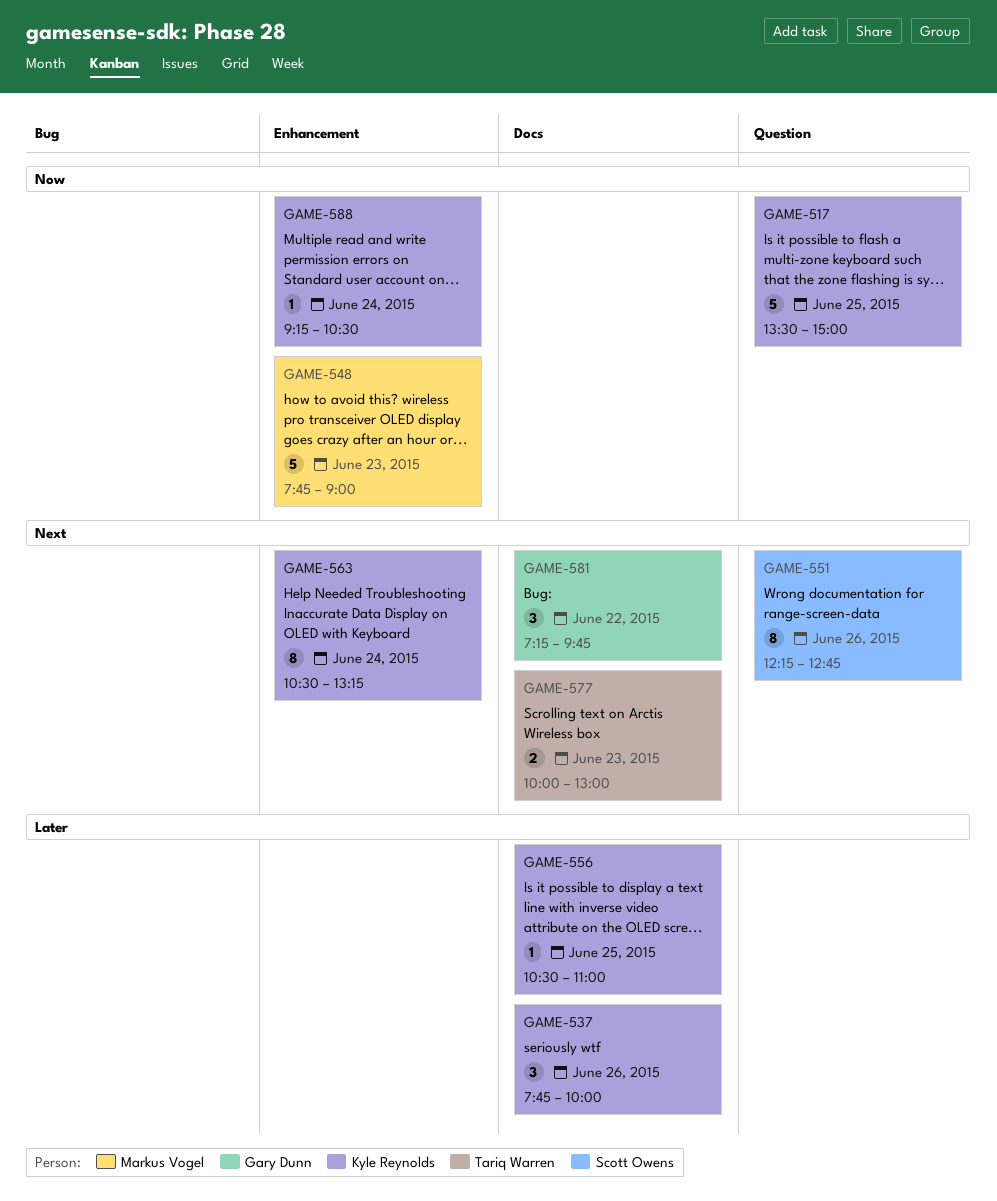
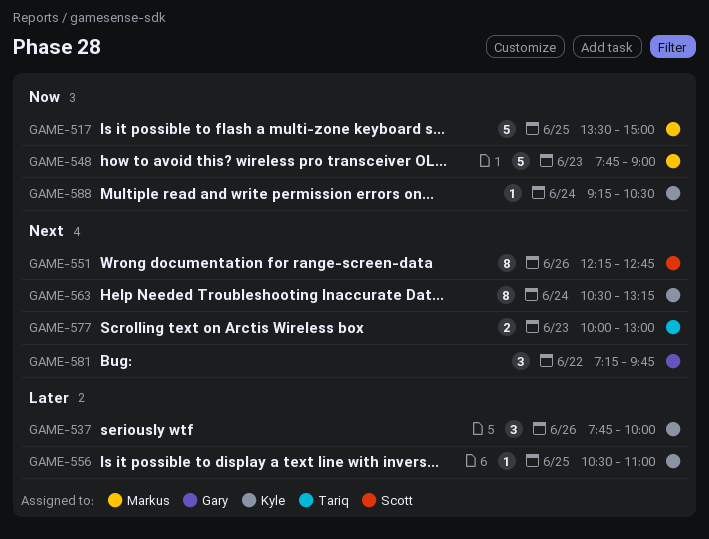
GAME-517, owner: Kyle Reynolds -> Markus Vogel

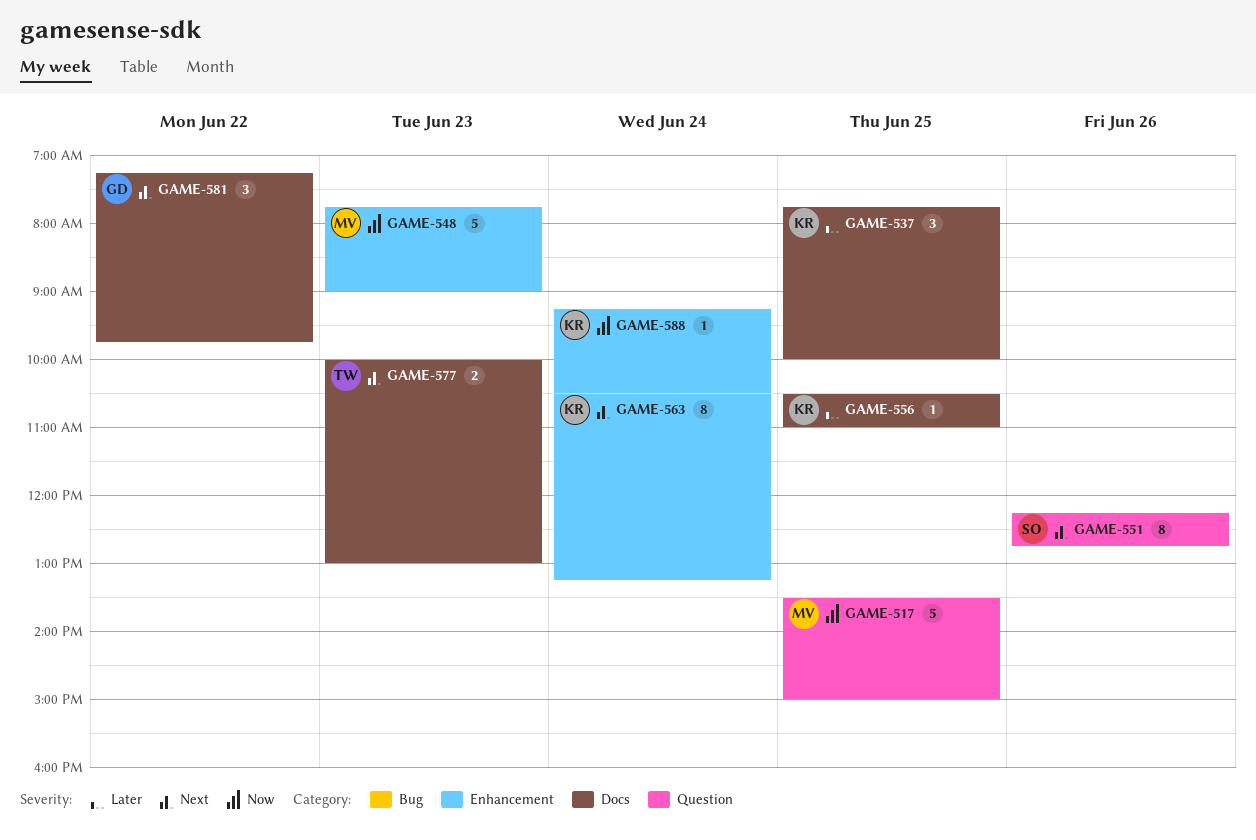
GAME-537, day: Jun 26 -> Jun 25

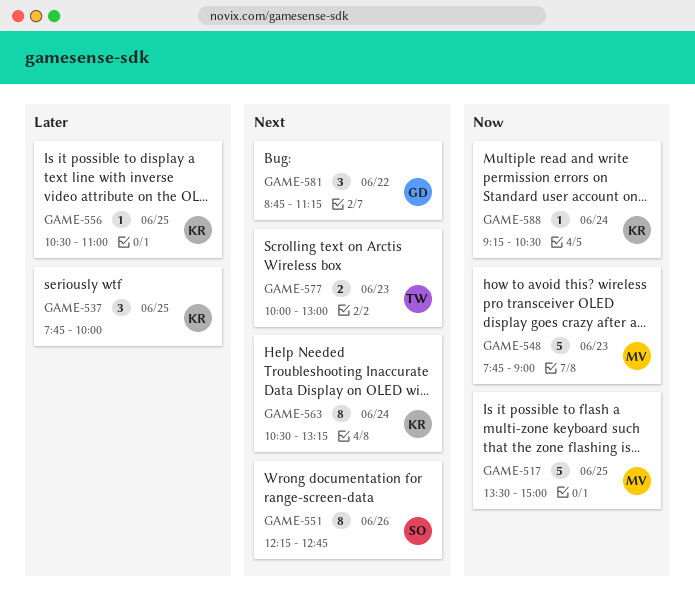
GAME-581, begins: 07:15 -> 08:45
GAME-581, ends: 09:45 -> 11:15

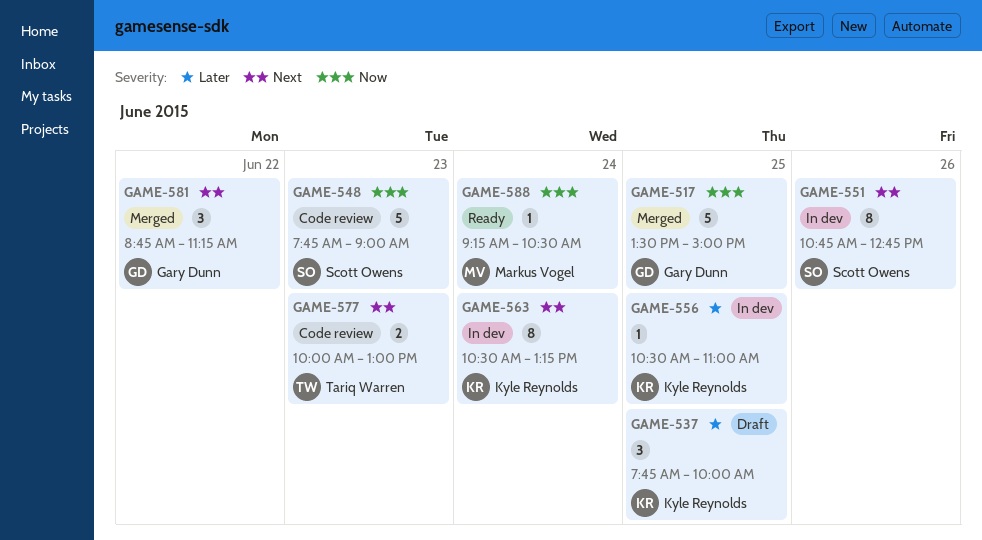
GAME-517, owner: Markus Vogel -> Gary Dunn
GAME-548, owner: Markus Vogel -> Scott Owens
GAME-551, begins: 12:15 -> 10:45
GAME-588, owner: Kyle Reynolds -> Markus Vogel

